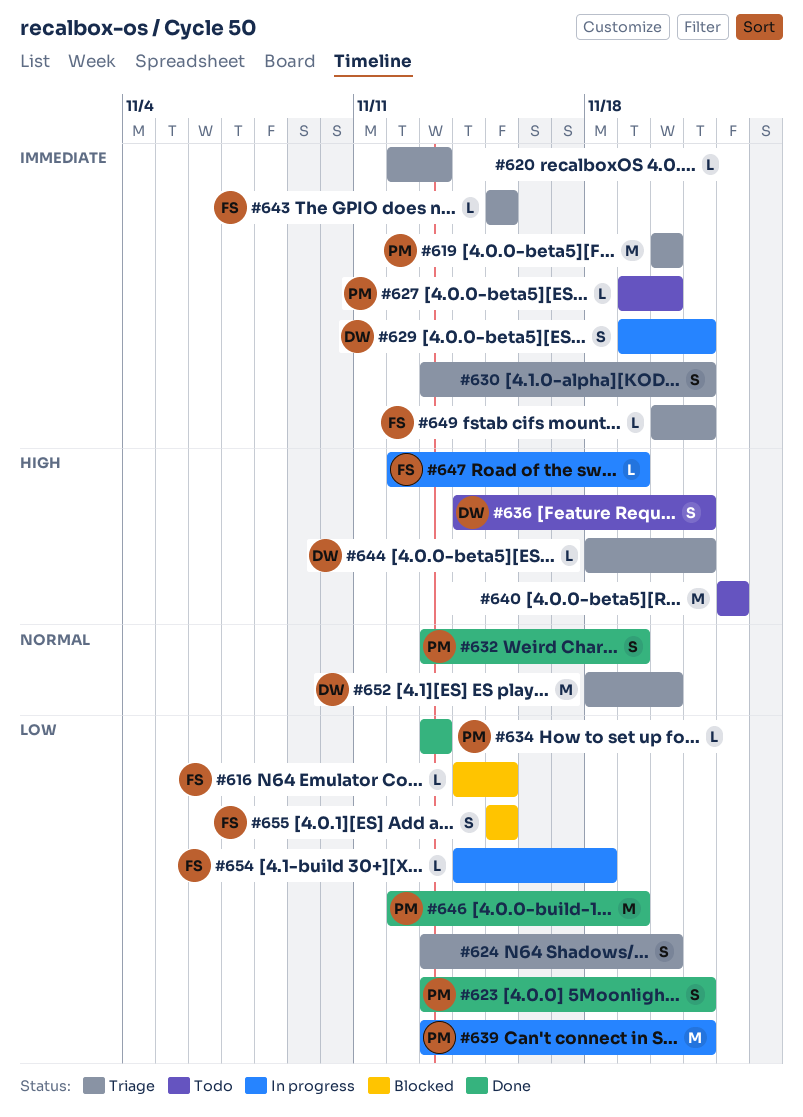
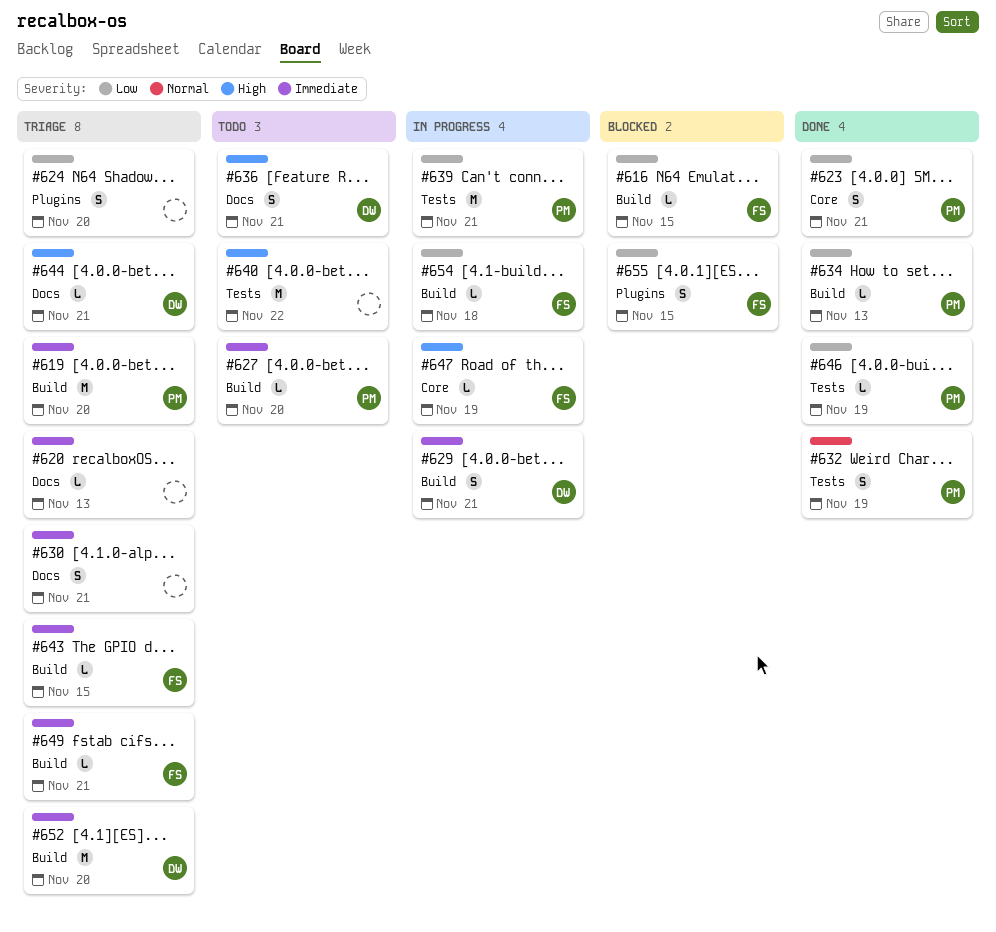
#646, estimate: M -> L
#652, priority: Normal -> Immediate

